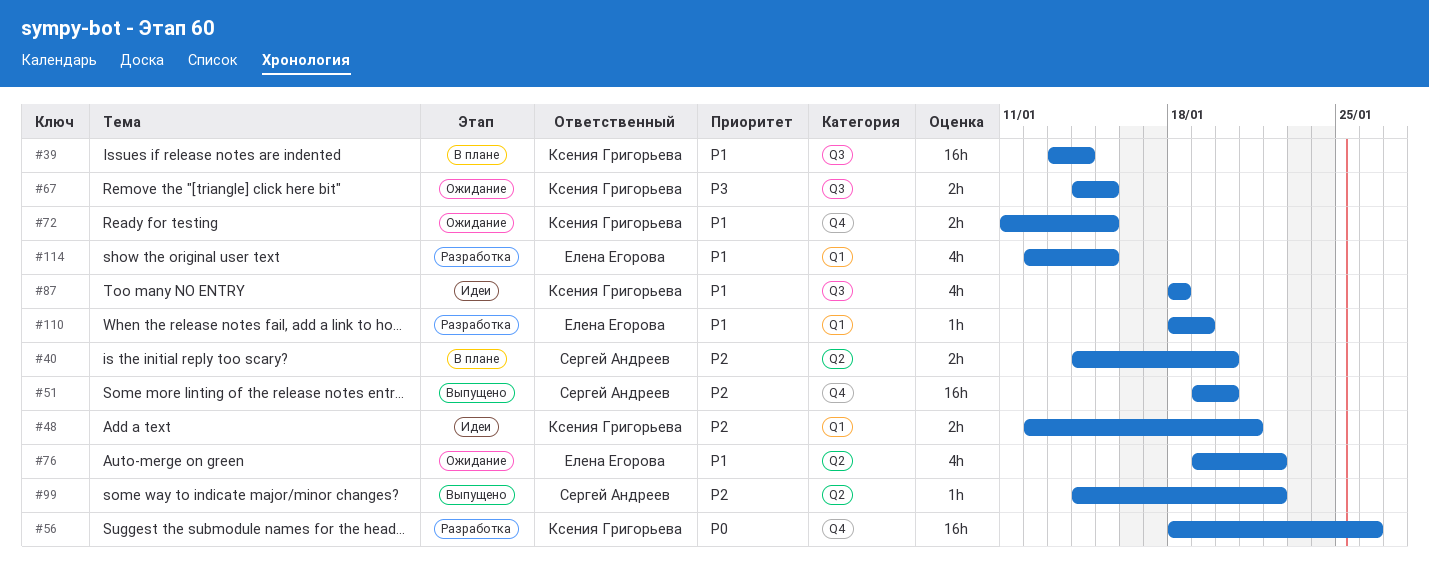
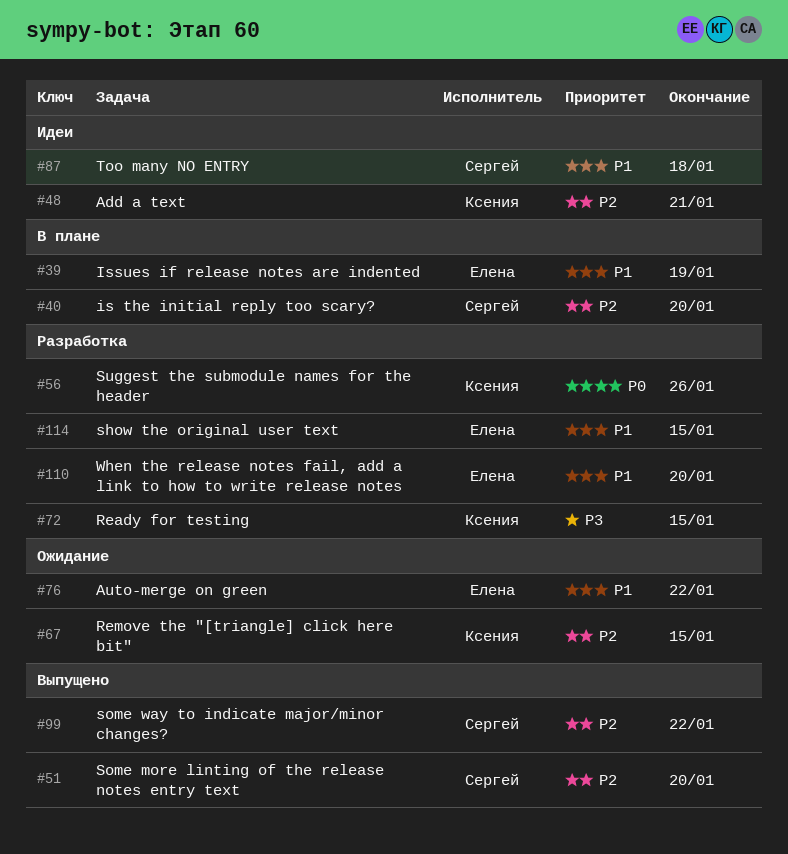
#39, owner: Ксения Григорьева -> Елена Егорова
#39, due: Jan 14 -> Jan 19
#67, priority: P3 -> P2
#72, status: Ожидание -> Разработка
#72, priority: P1 -> P3
#87, owner: Ксения Григорьева -> Сергей Андреев
#110, due: Jan 19 -> Jan 20

